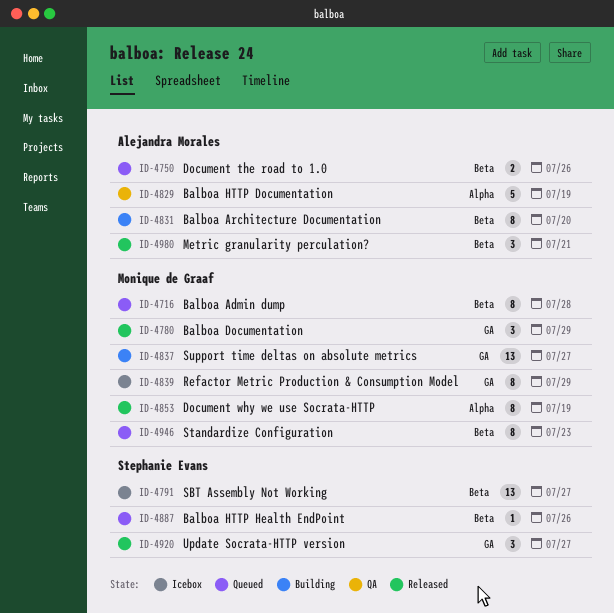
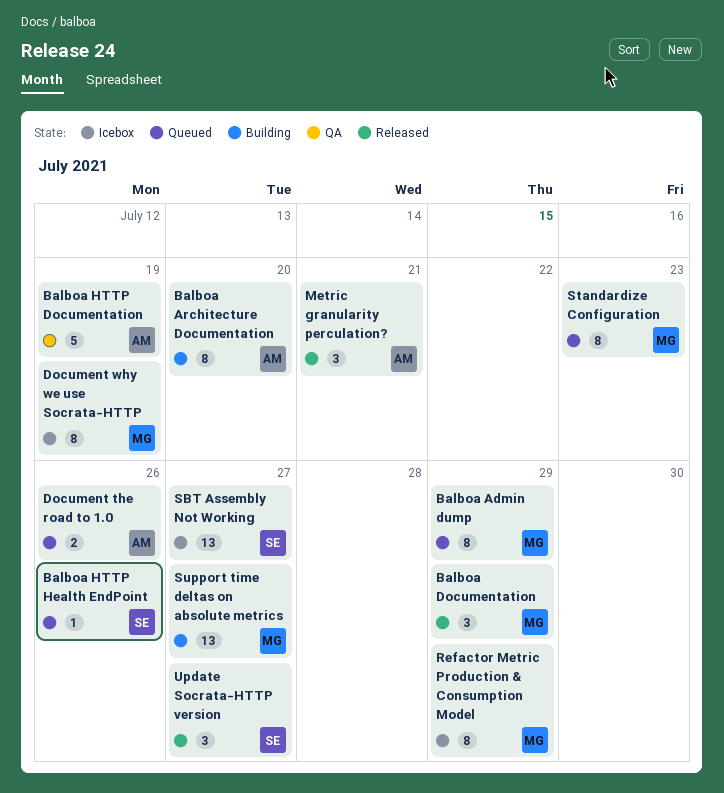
Balboa Admin dump, due: Jul 28 -> Jul 29
Document why we use Socrata-HTTP, status: Released -> Icebox

